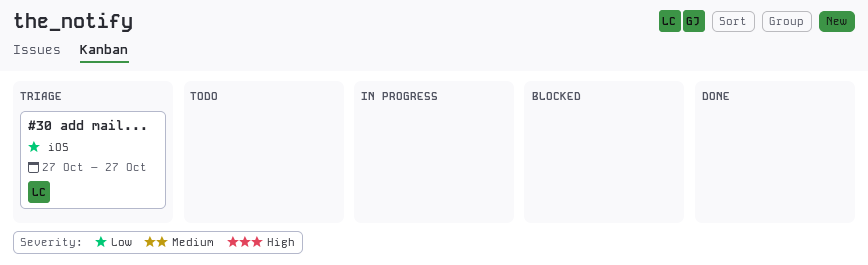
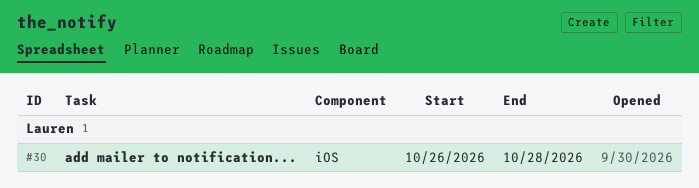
#30, start: Oct 27 -> Oct 26
#30, due: Oct 27 -> Oct 28

